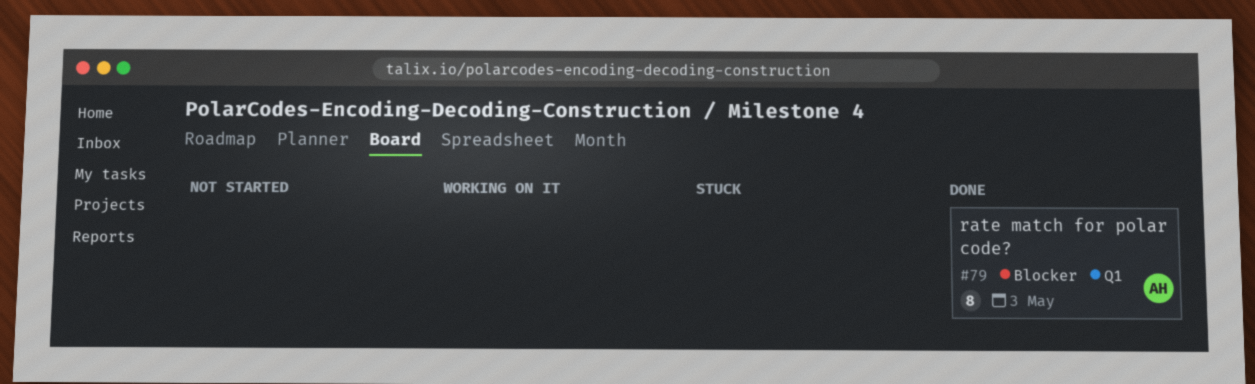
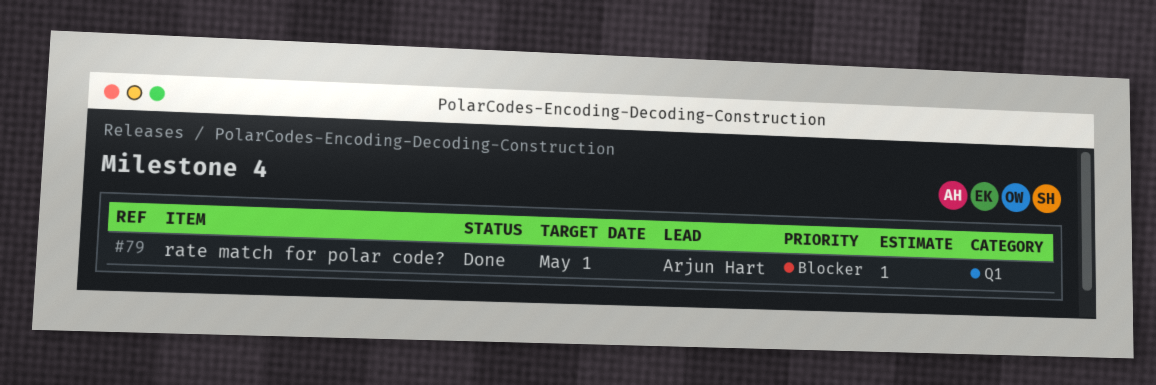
#79, estimate: 8 -> 1
#79, due: May 3 -> May 1

